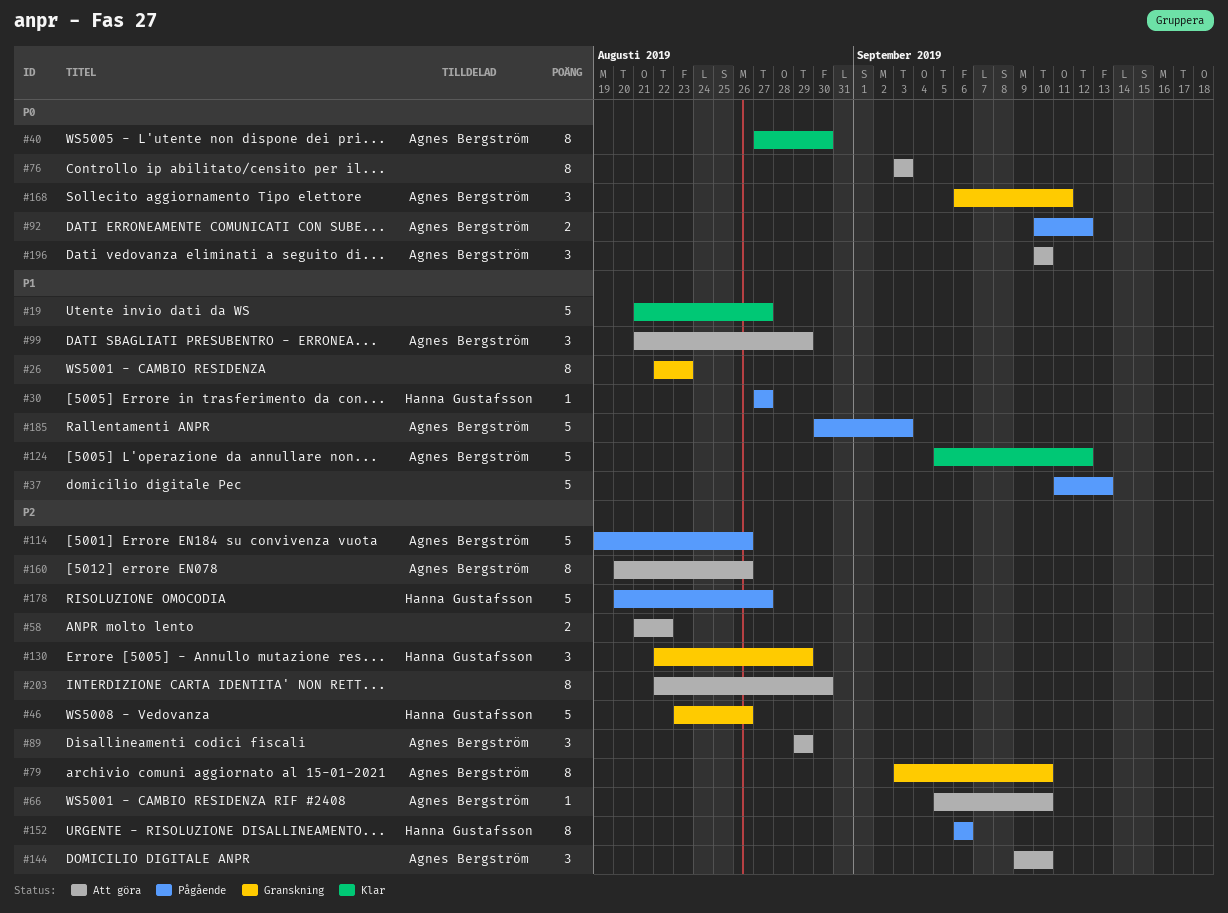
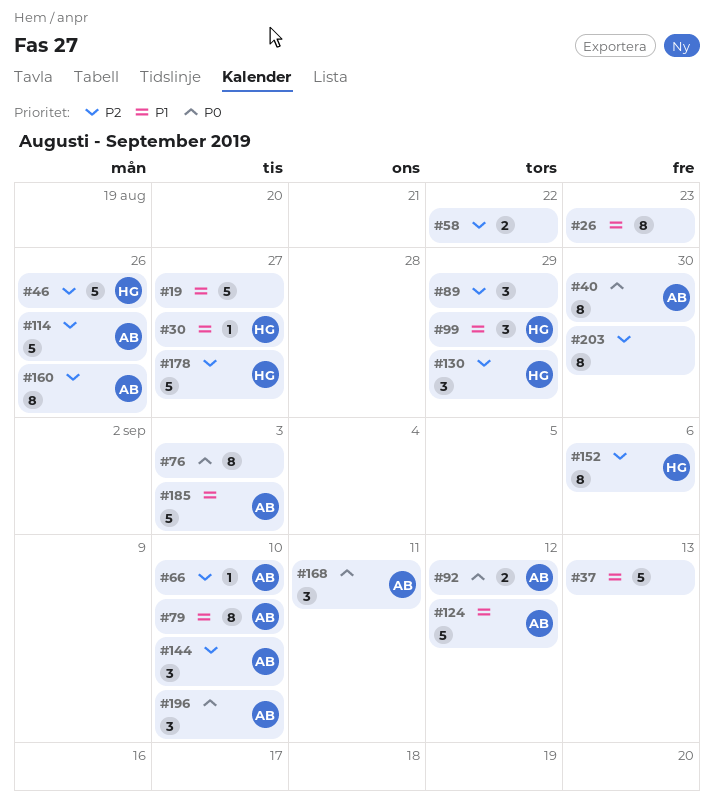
#79, priority: P2 -> P1
#89, owner: Agnes Bergström -> none
#99, owner: Agnes Bergström -> Hanna Gustafsson

